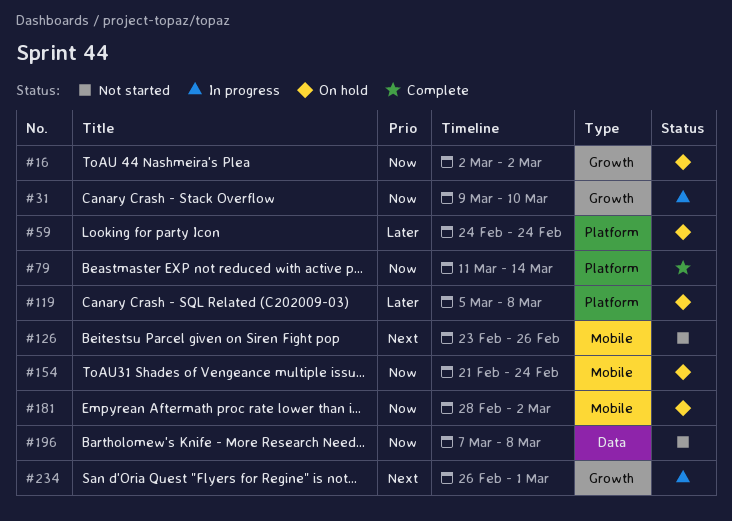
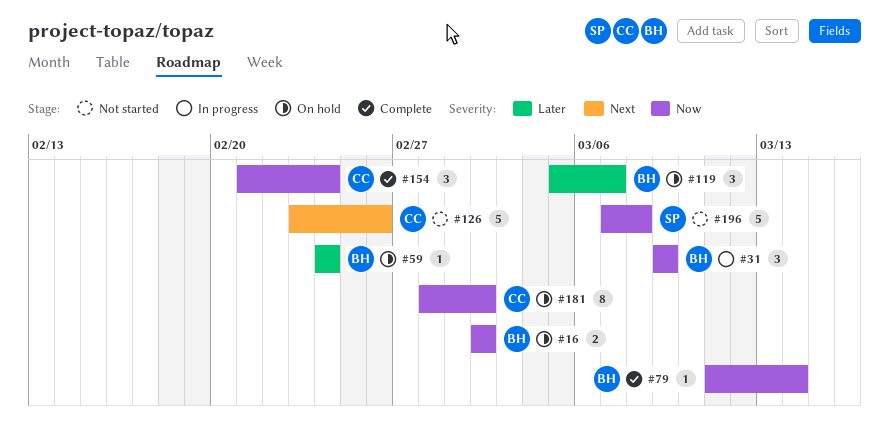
#31, due: Mar 10 -> Mar 9
#119, due: Mar 8 -> Mar 7
#154, status: On hold -> Complete
#234: present -> none

